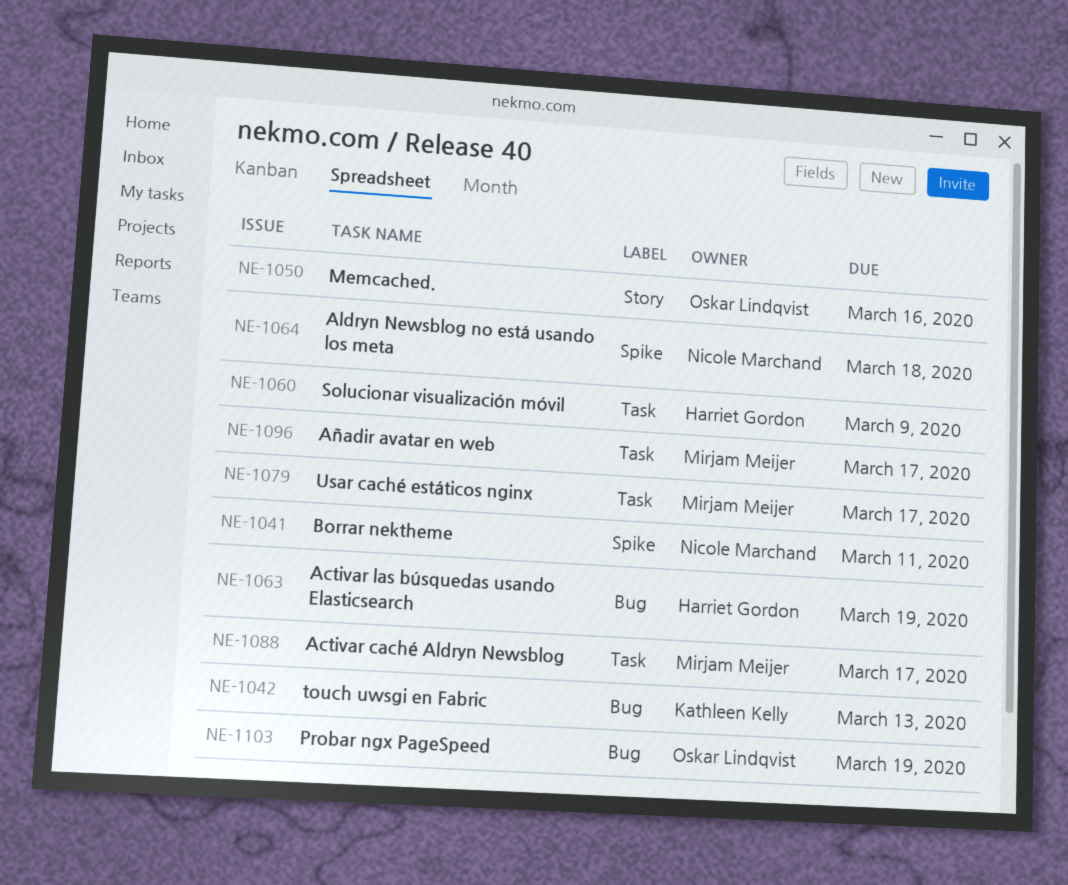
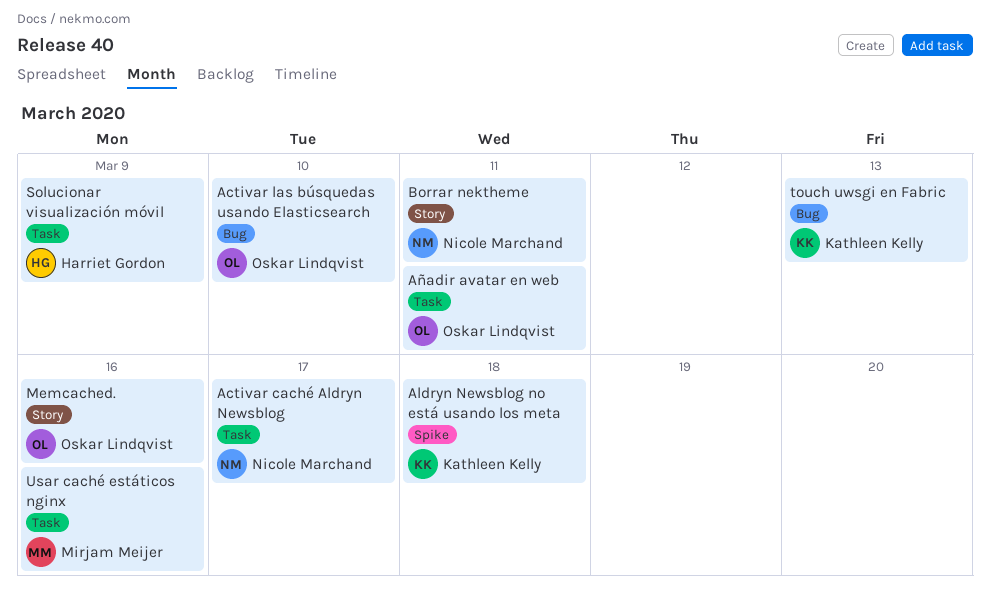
Activar caché Aldryn Newsblog, owner: Mirjam Meijer -> Nicole Marchand
Activar las búsquedas usando Elasticsearch, owner: Harriet Gordon -> Oskar Lindqvist
Activar las búsquedas usando Elasticsearch, due: Mar 19 -> Mar 10
Aldryn Newsblog no está usando los meta, owner: Nicole Marchand -> Kathleen Kelly
Añadir avatar en web, owner: Mirjam Meijer -> Oskar Lindqvist
Añadir avatar en web, due: Mar 17 -> Mar 11
Borrar nektheme, label: Spike -> Story
Probar ngx PageSpeed: present -> none
Usar caché estáticos nginx, due: Mar 17 -> Mar 16

